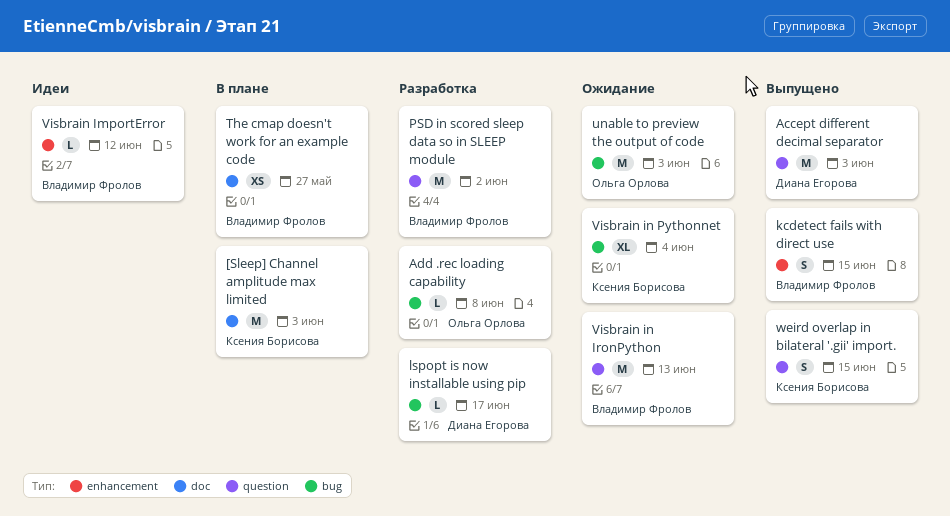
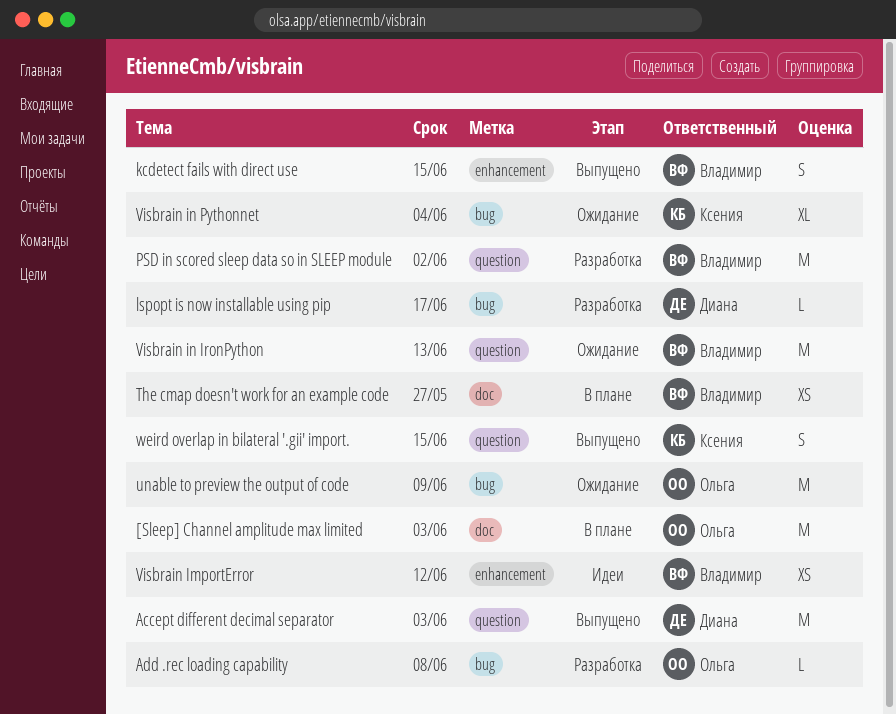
[Sleep] Channel amplitude max limited, owner: Ксения Борисова -> Ольга Орлова
unable to preview the output of code, due: Jun 3 -> Jun 9
Visbrain ImportError, estimate: L -> XS

